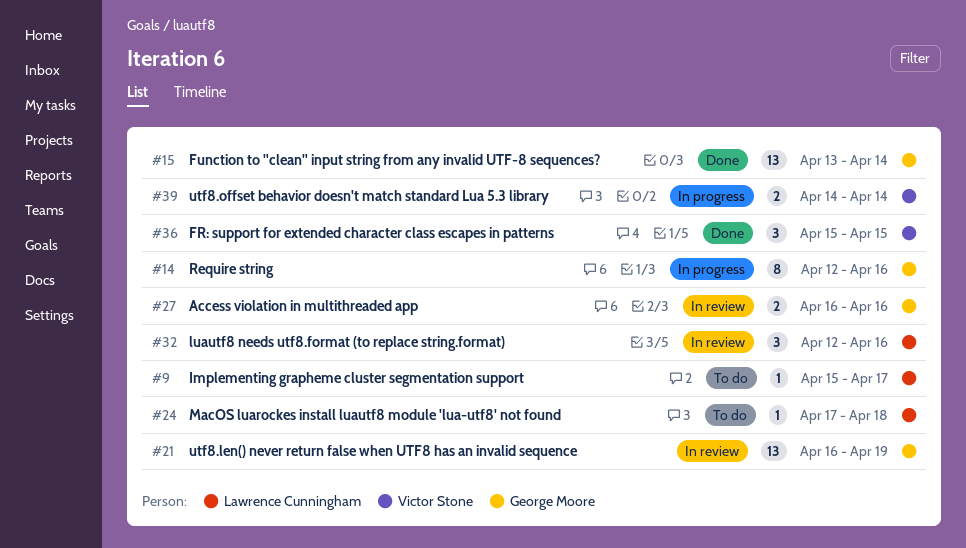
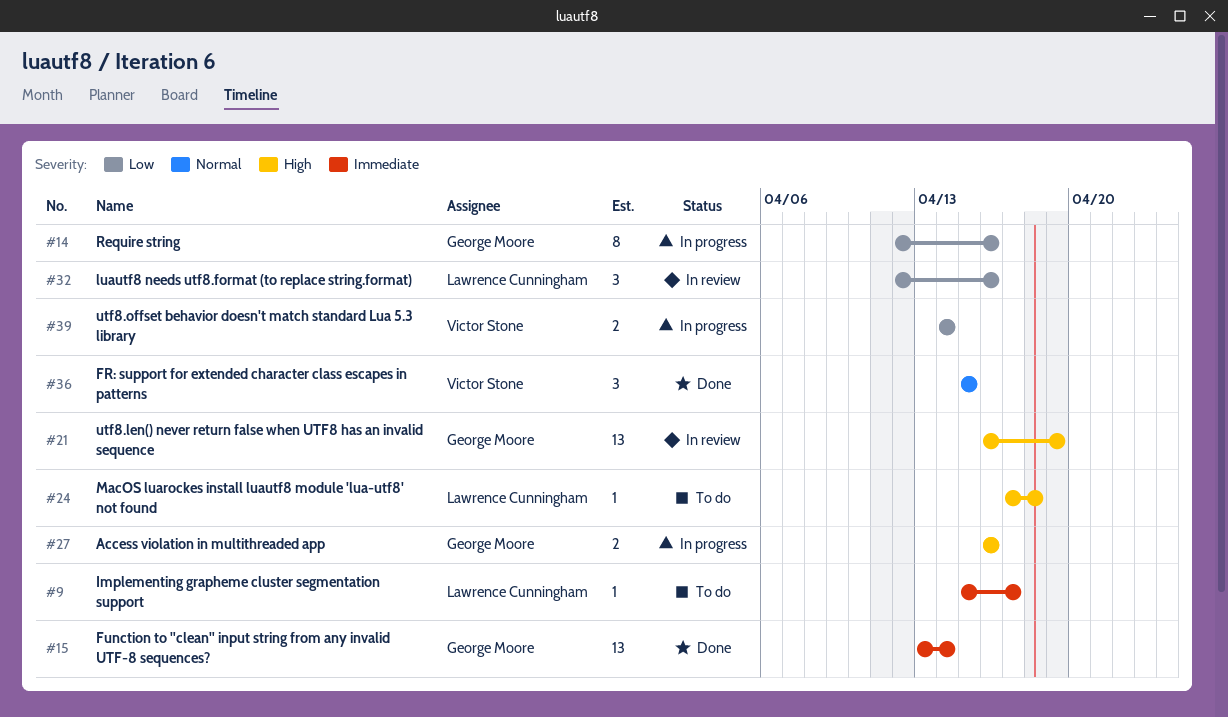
#27, status: In review -> In progress

